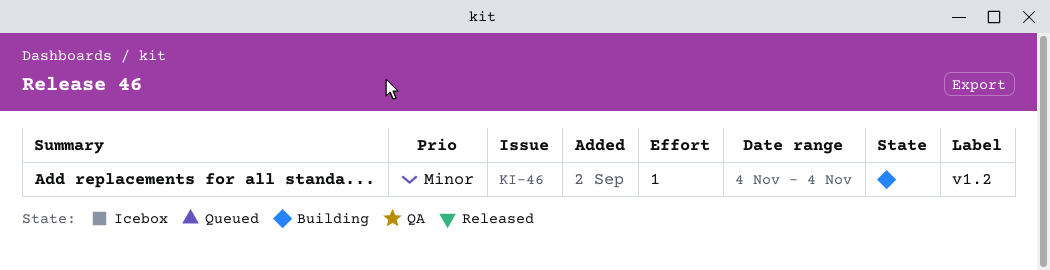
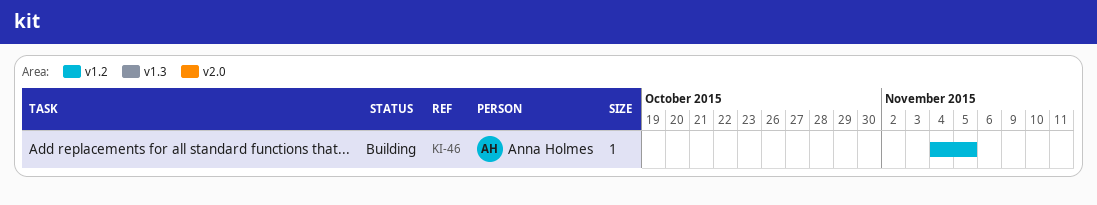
KI-46, due: Nov 4 -> Nov 5

